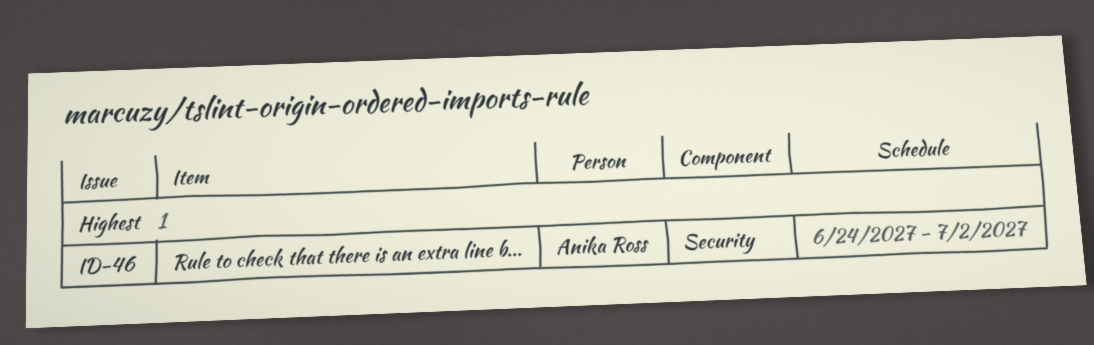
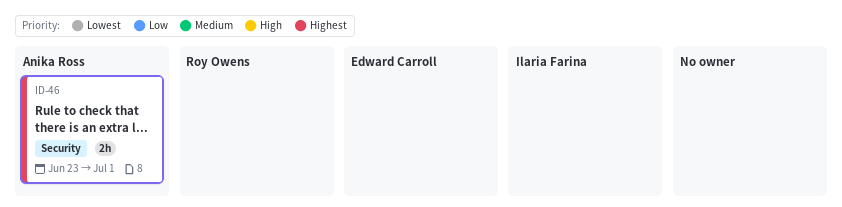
ID-46, start: Jun 24 -> Jun 23
ID-46, due: Jul 2 -> Jul 1

